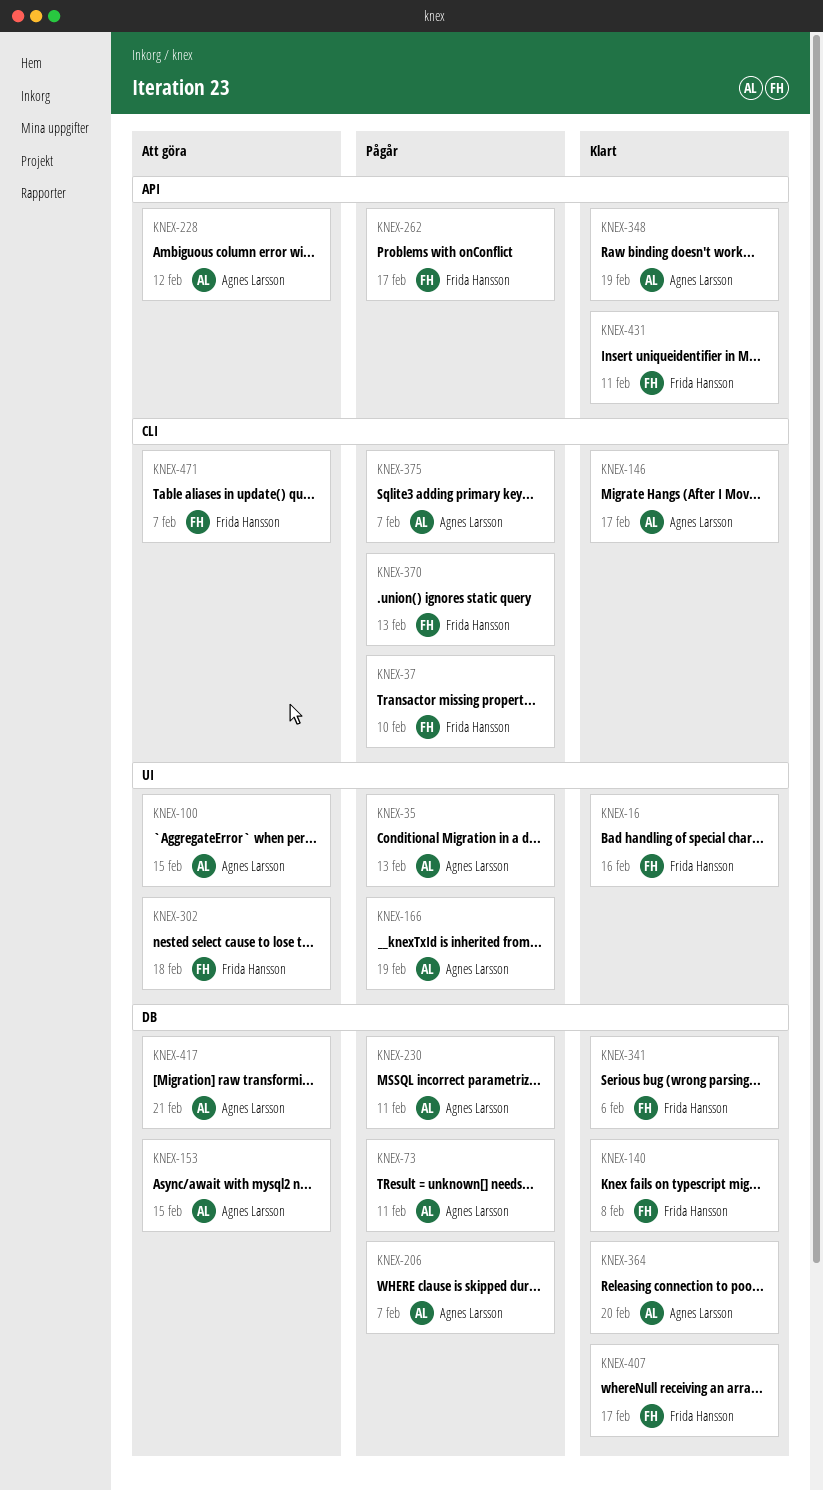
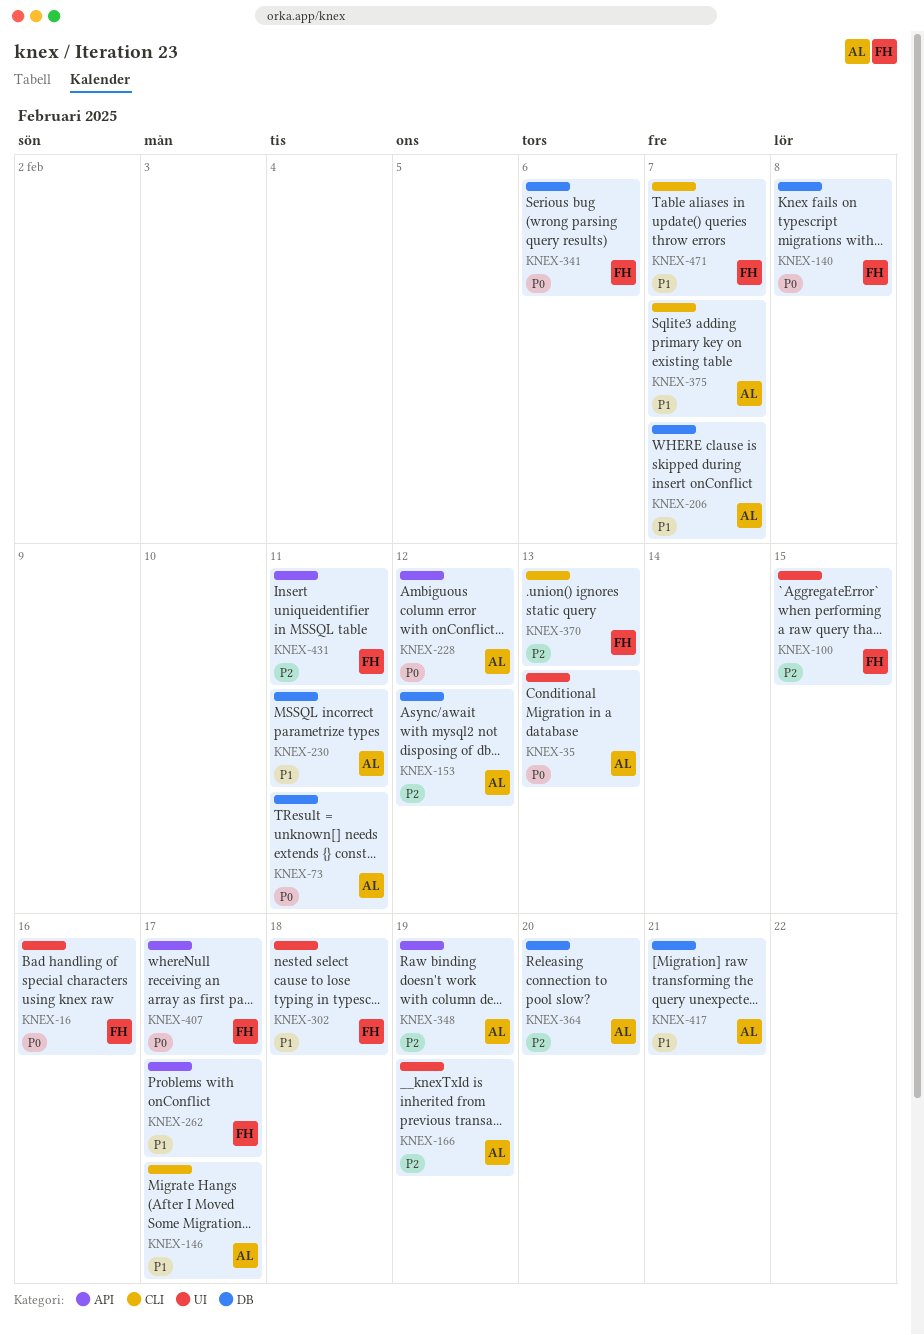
KNEX-37: present -> none
KNEX-100, owner: Agnes Larsson -> Frida Hansson
KNEX-153, due: Feb 15 -> Feb 12
KNEX-407, label: DB -> API

